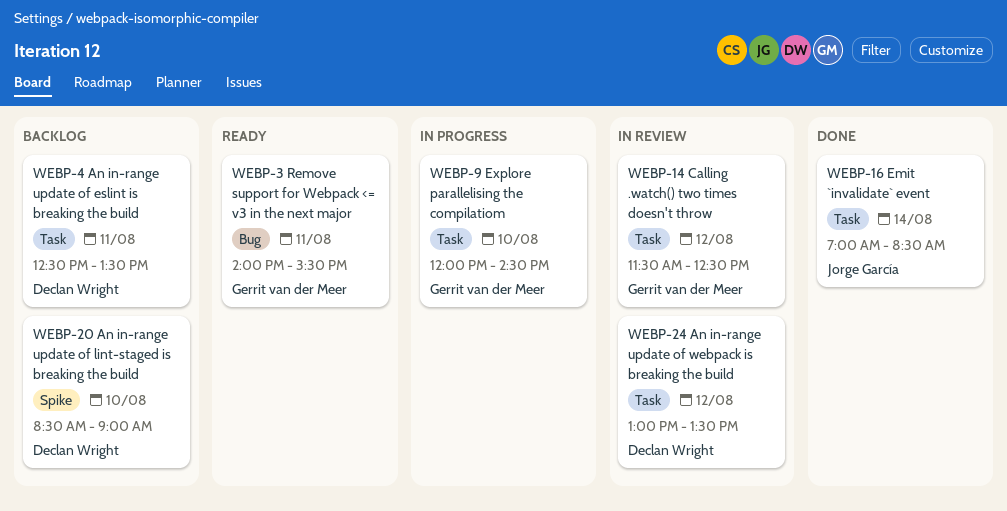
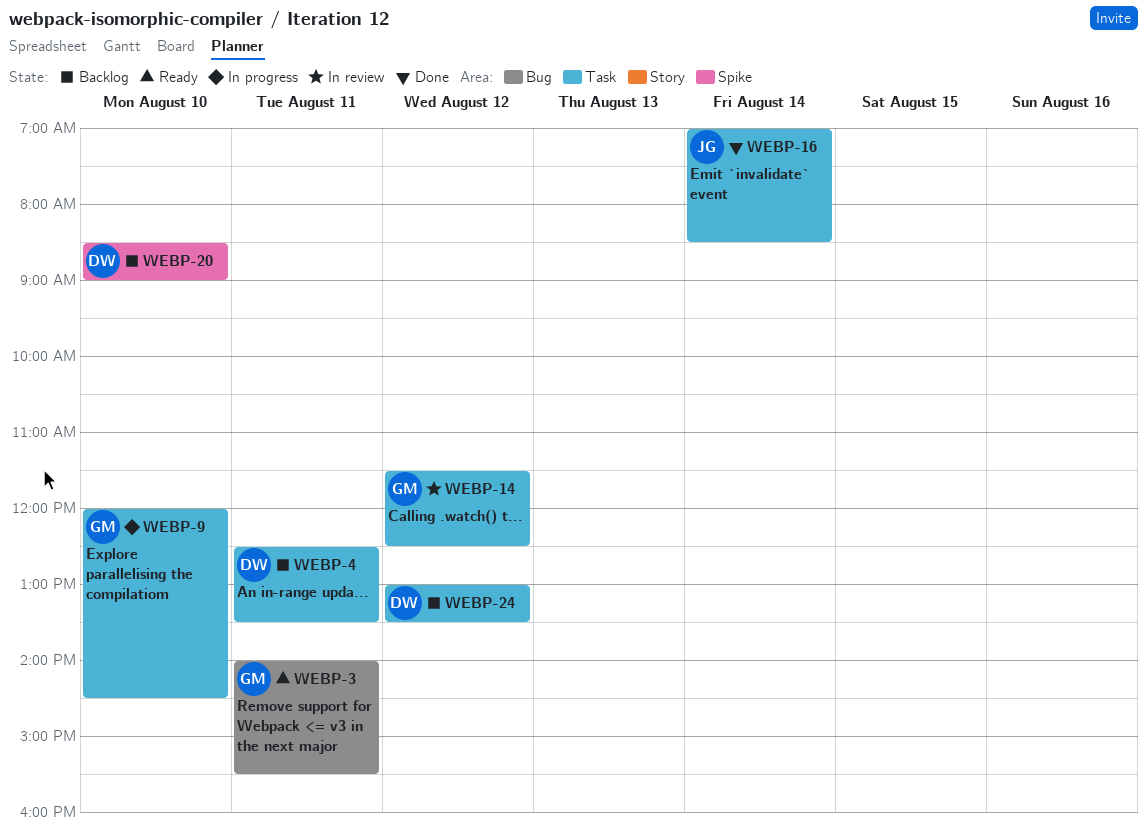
WEBP-24, status: In review -> Backlog

